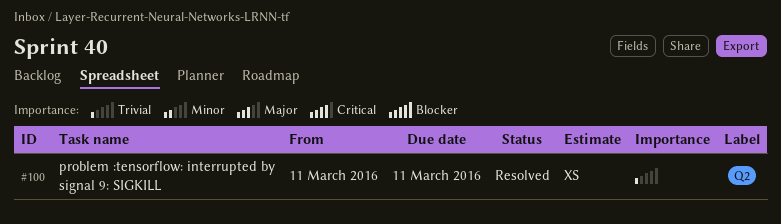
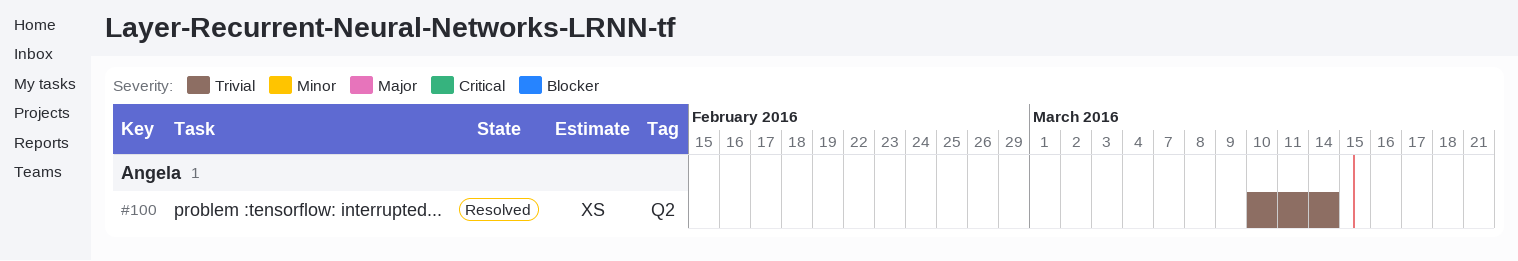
#100, start: Mar 11 -> Mar 10
#100, due: Mar 11 -> Mar 14

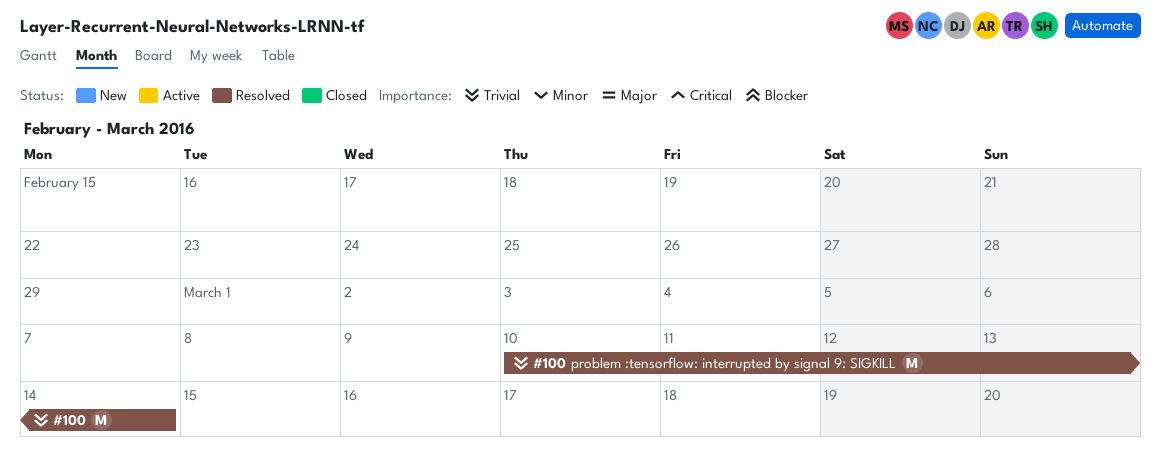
#100, estimate: XS -> M

